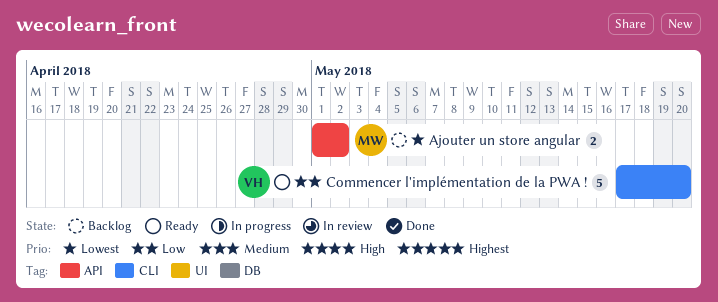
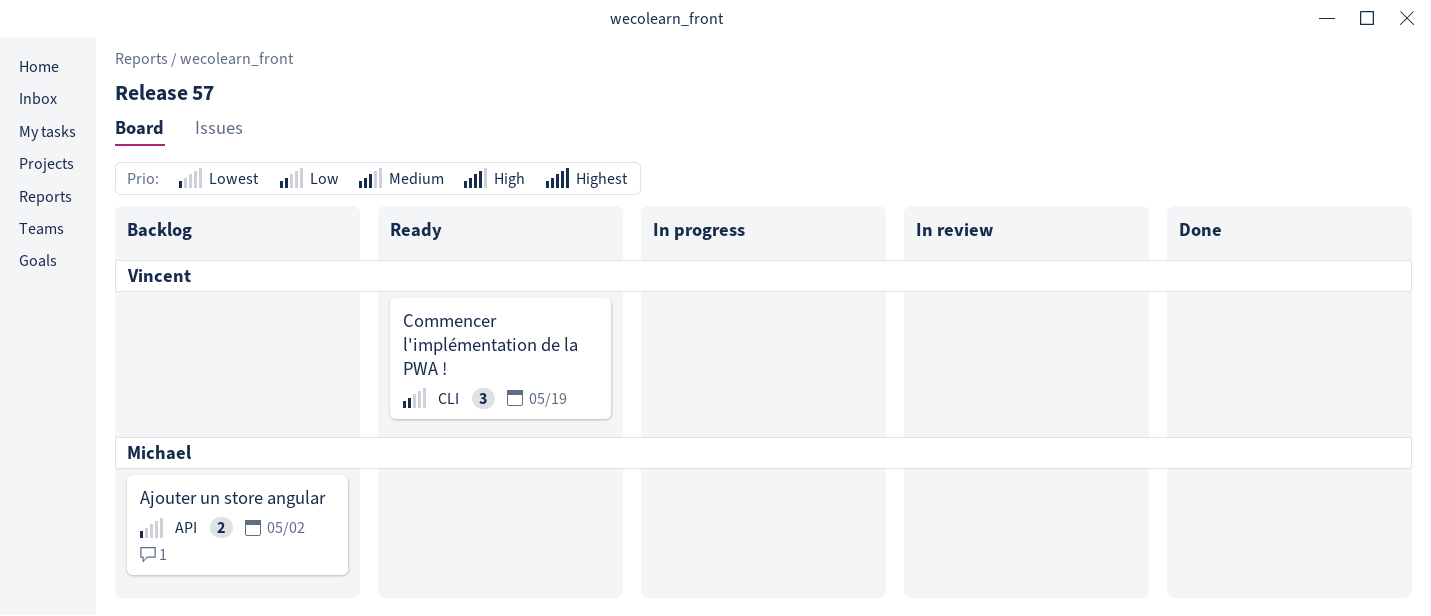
Commencer l'implémentation de la PWA !, estimate: 5 -> 3
Commencer l'implémentation de la PWA !, due: May 20 -> May 19

